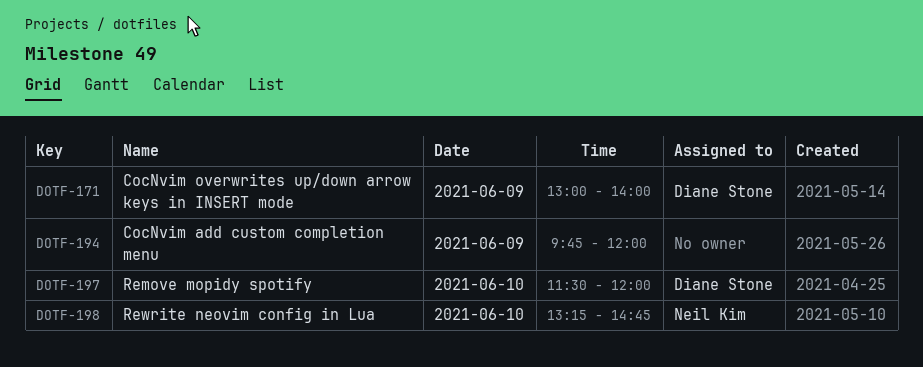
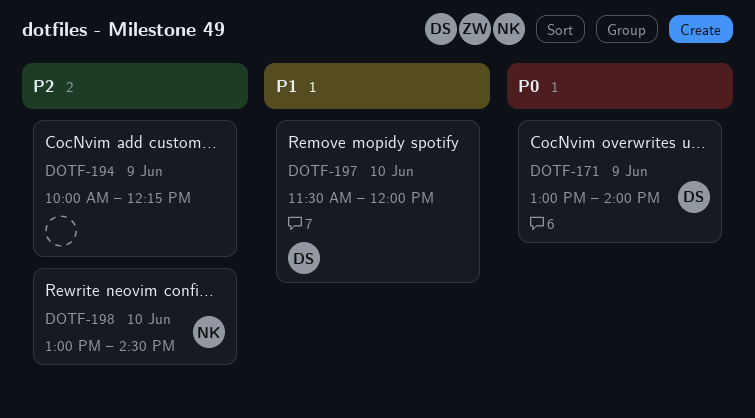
DOTF-194, begins: 09:45 -> 10:00
DOTF-194, ends: 12:00 -> 12:15
DOTF-198, begins: 13:15 -> 13:00
DOTF-198, ends: 14:45 -> 14:30

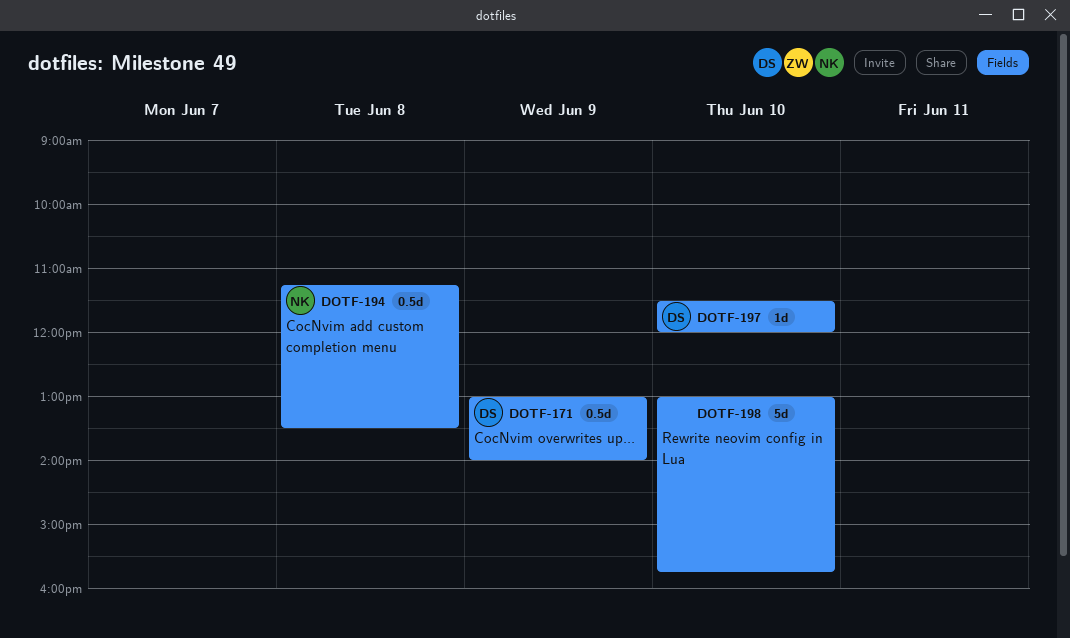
DOTF-194, owner: none -> NK
DOTF-194, day: Jun 9 -> Jun 8
DOTF-194, begins: 10:00 -> 11:15
DOTF-194, ends: 12:15 -> 13:30
DOTF-198, owner: NK -> none
DOTF-198, ends: 14:30 -> 15:45

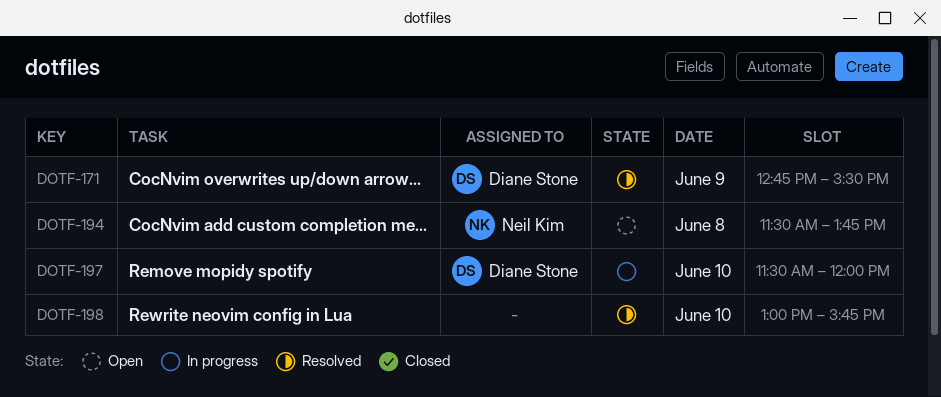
DOTF-171, begins: 13:00 -> 12:45
DOTF-171, ends: 14:00 -> 15:30
DOTF-194, begins: 11:15 -> 11:30
DOTF-194, ends: 13:30 -> 13:45

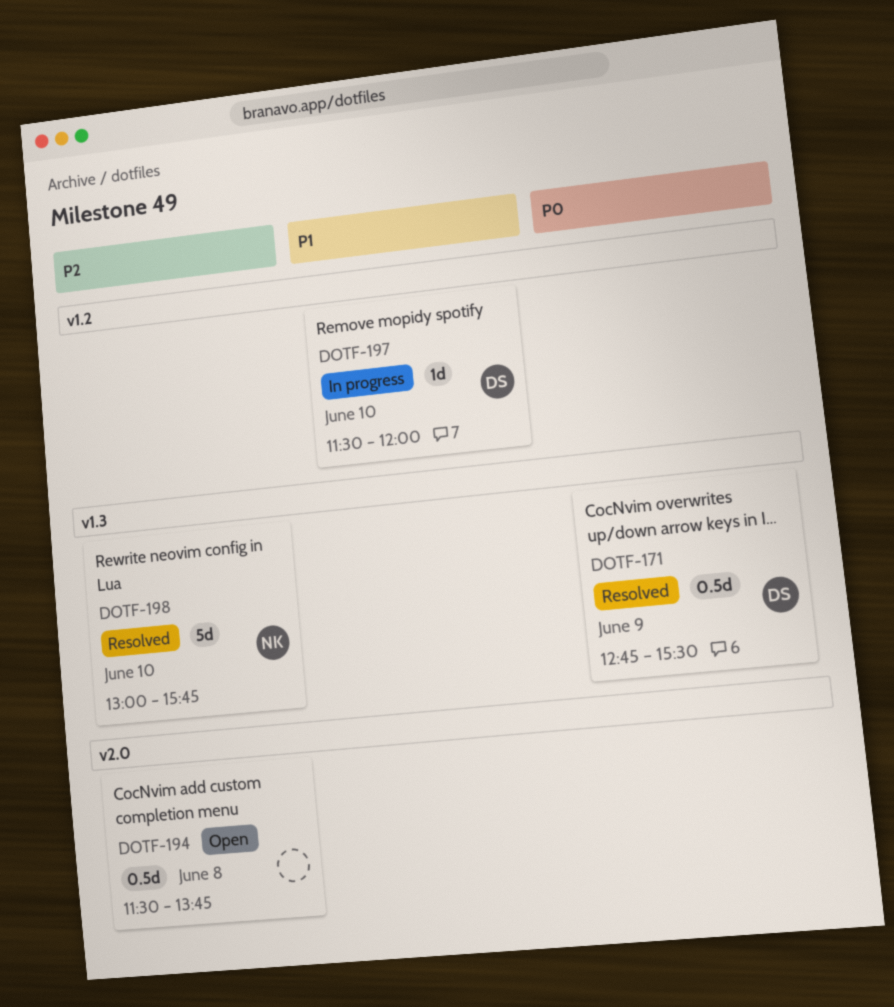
DOTF-194, owner: Neil Kim -> none
DOTF-198, owner: none -> Neil Kim

